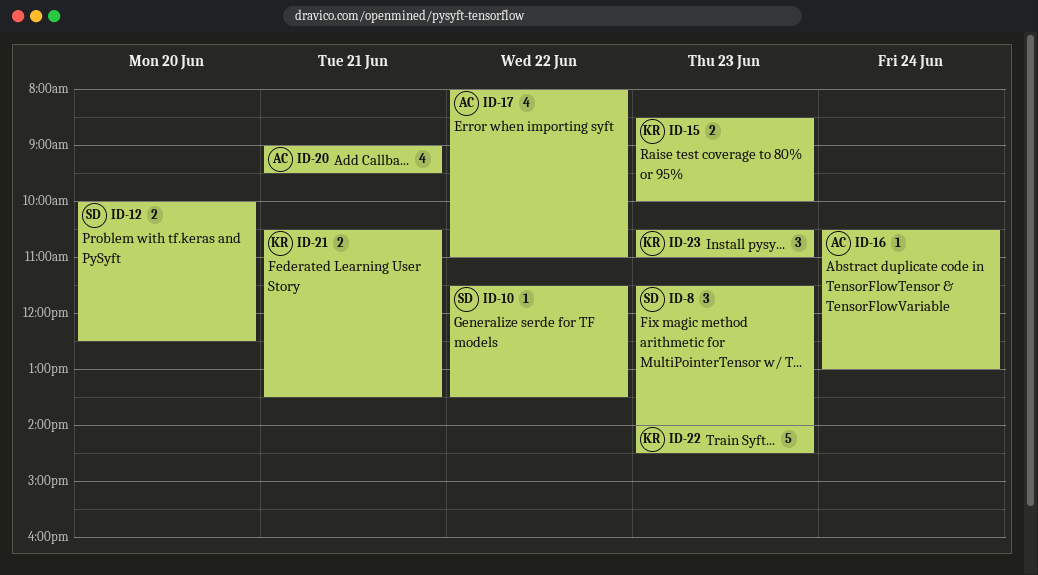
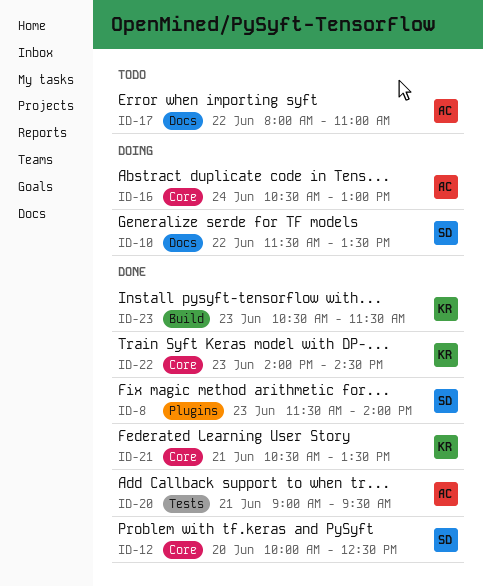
ID-15: present -> none
ID-23, ends: 11:00 -> 11:30

